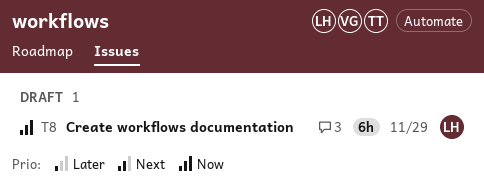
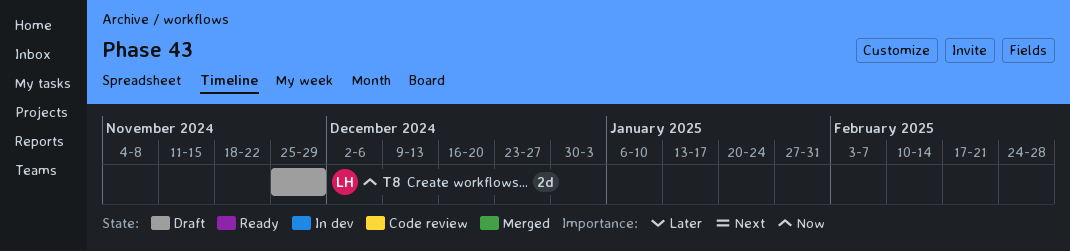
T8, estimate: 6h -> 2d

